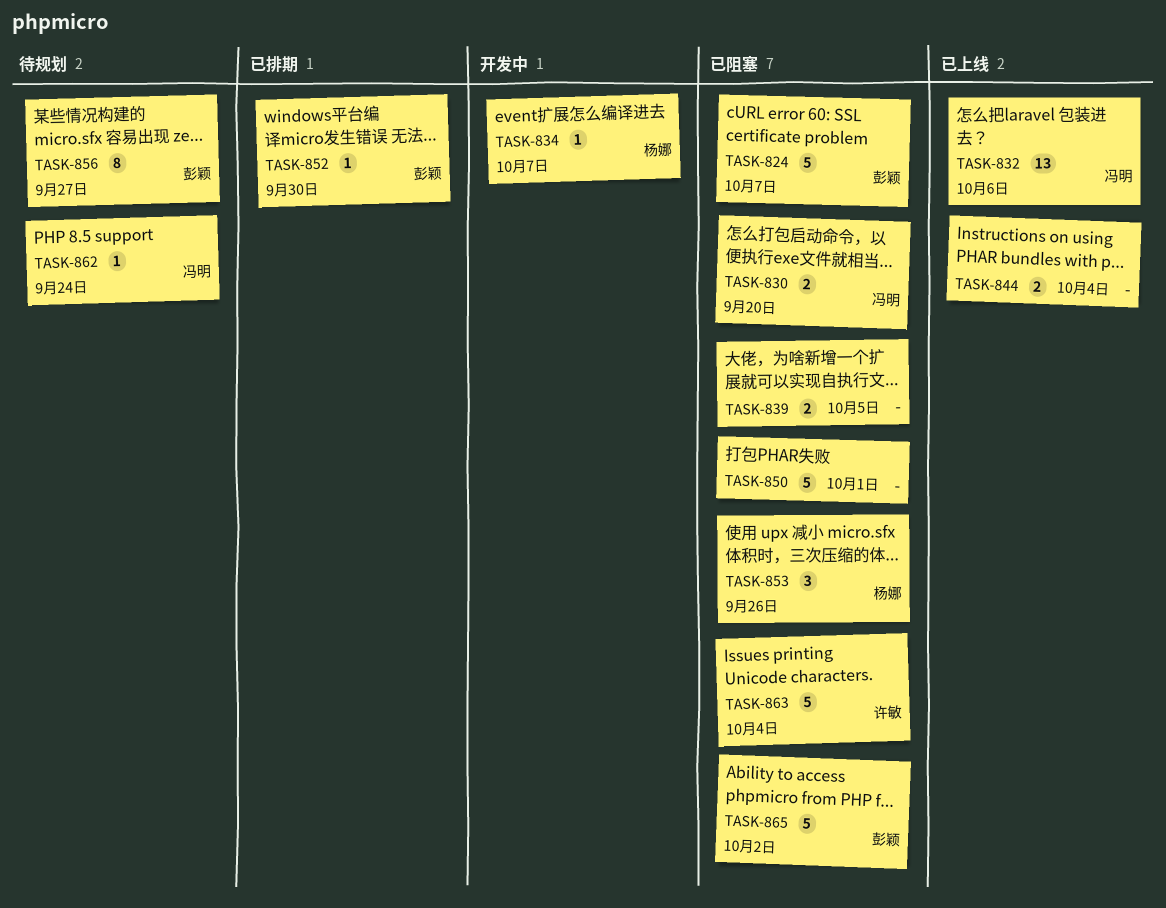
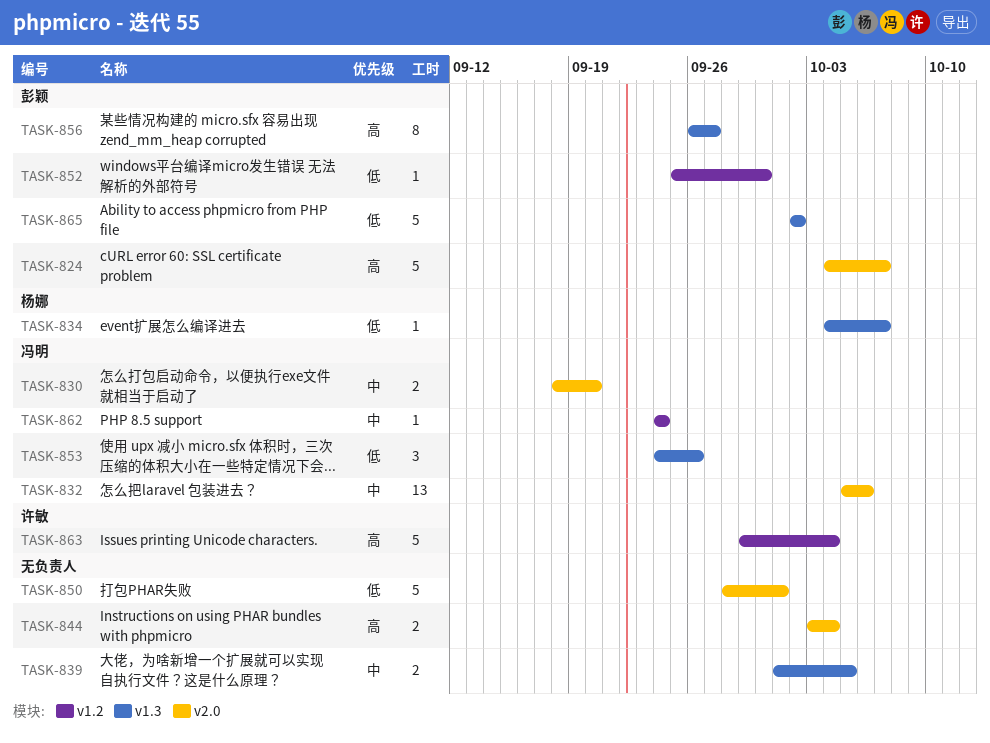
TASK-853, owner: 杨娜 -> 冯明

